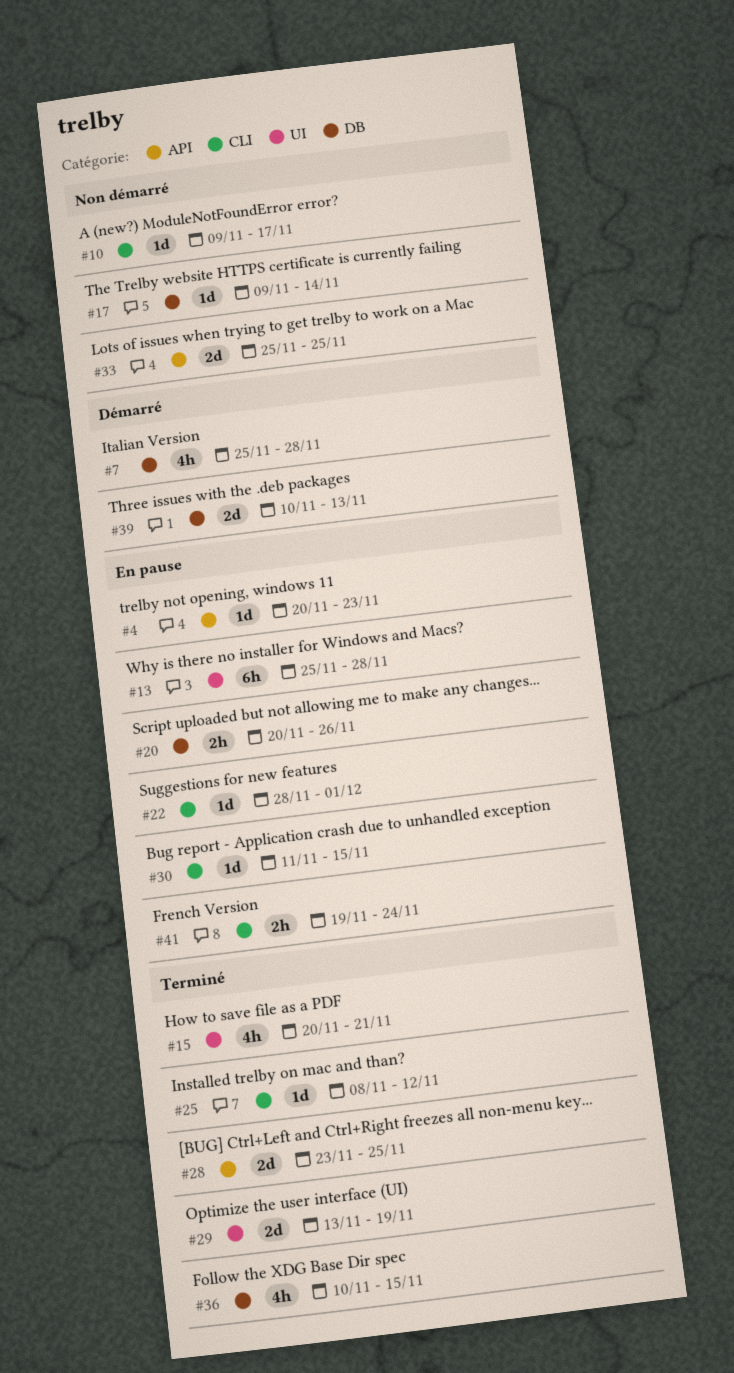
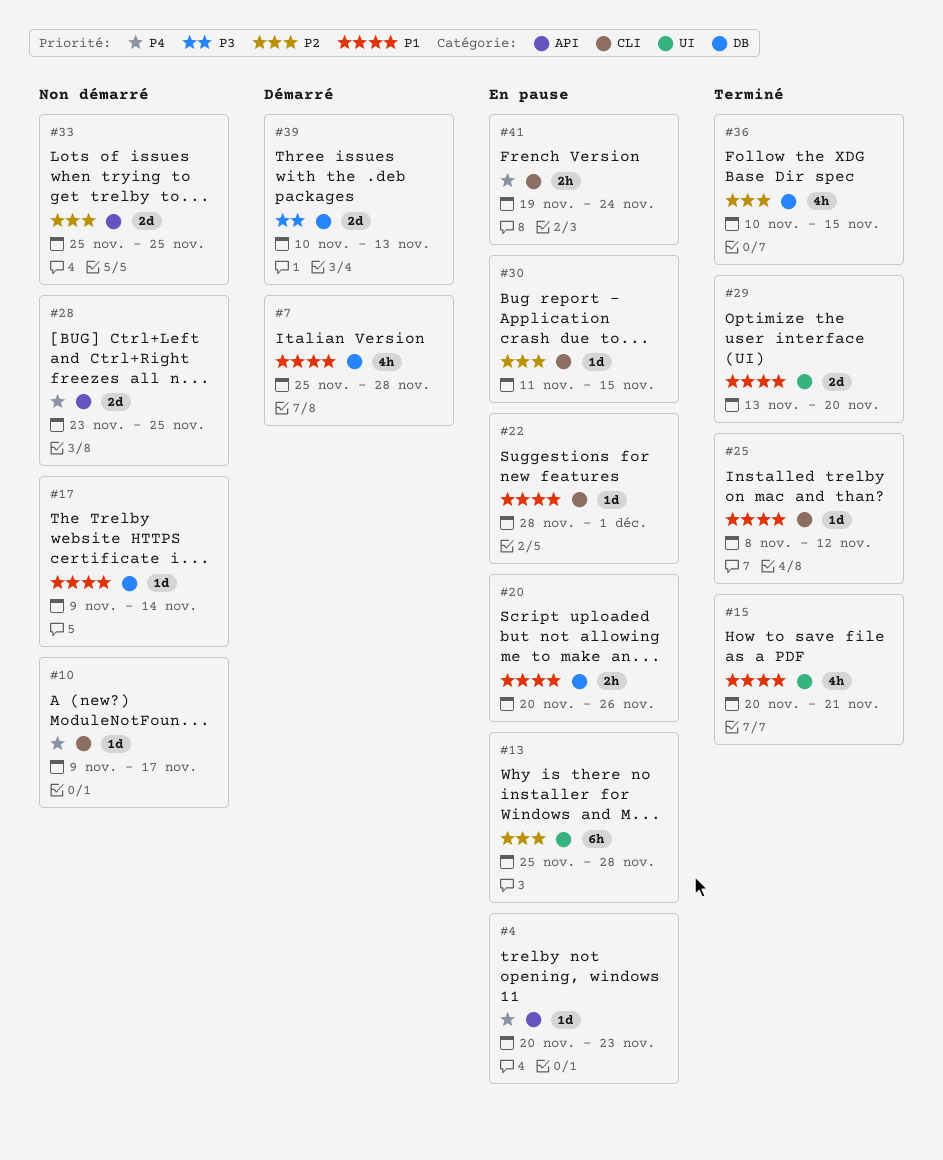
#28, status: Terminé -> Non démarré
#29, due: Nov 19 -> Nov 20

